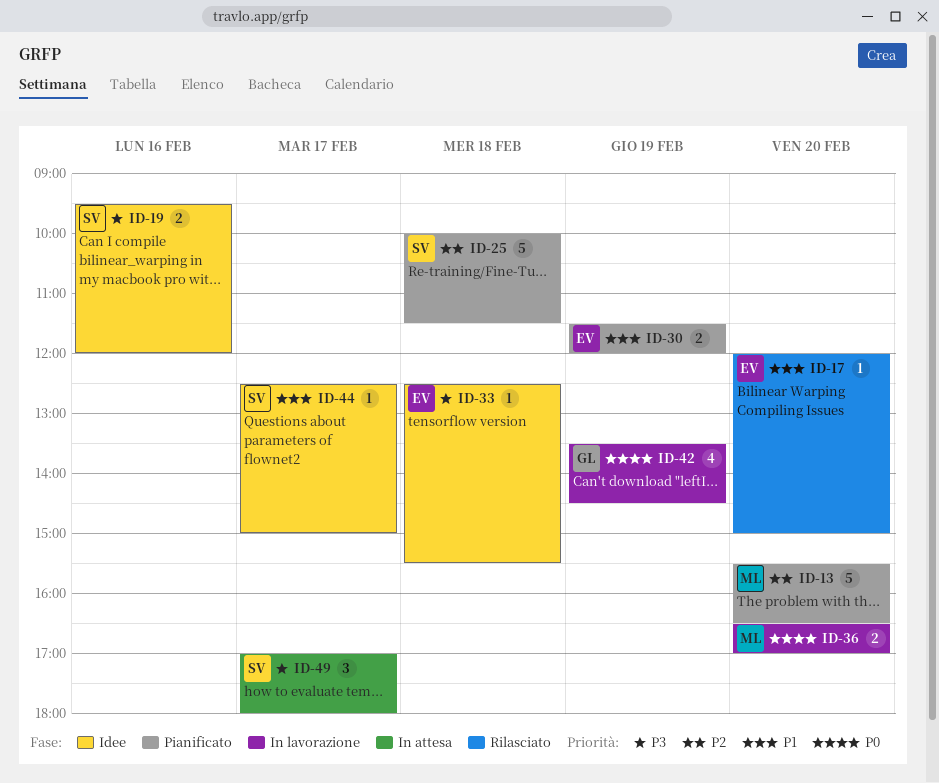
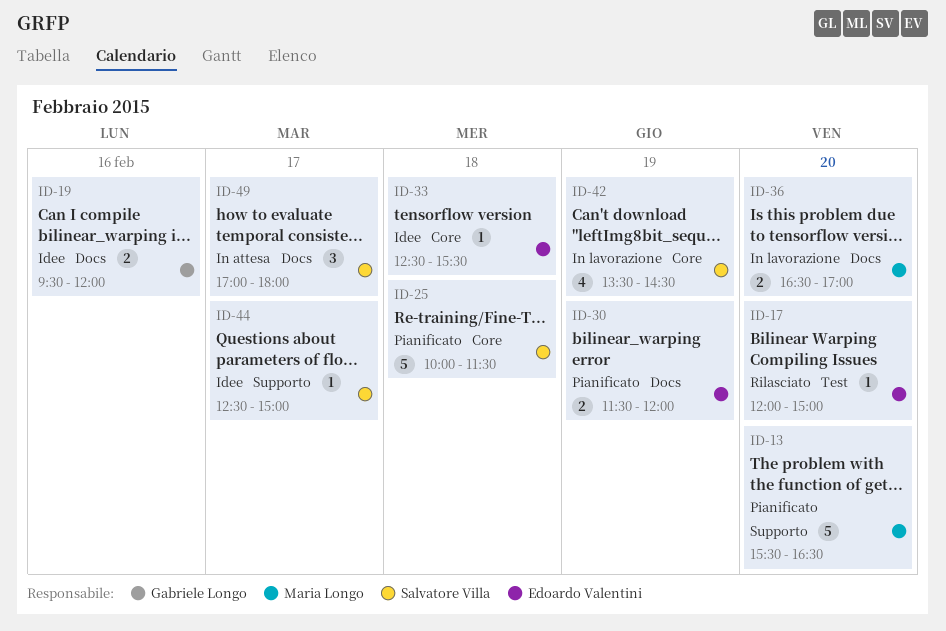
ID-19, owner: Salvatore Villa -> Gabriele Longo
ID-42, owner: Gabriele Longo -> Salvatore Villa

